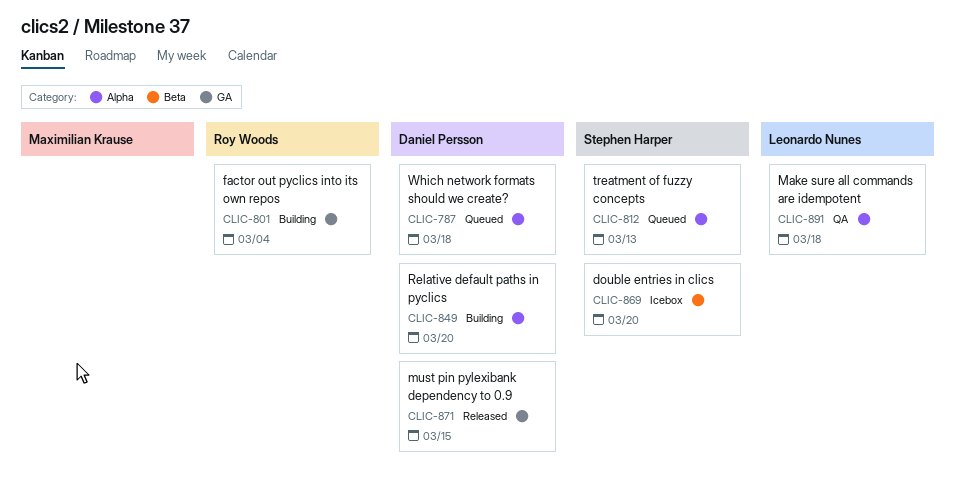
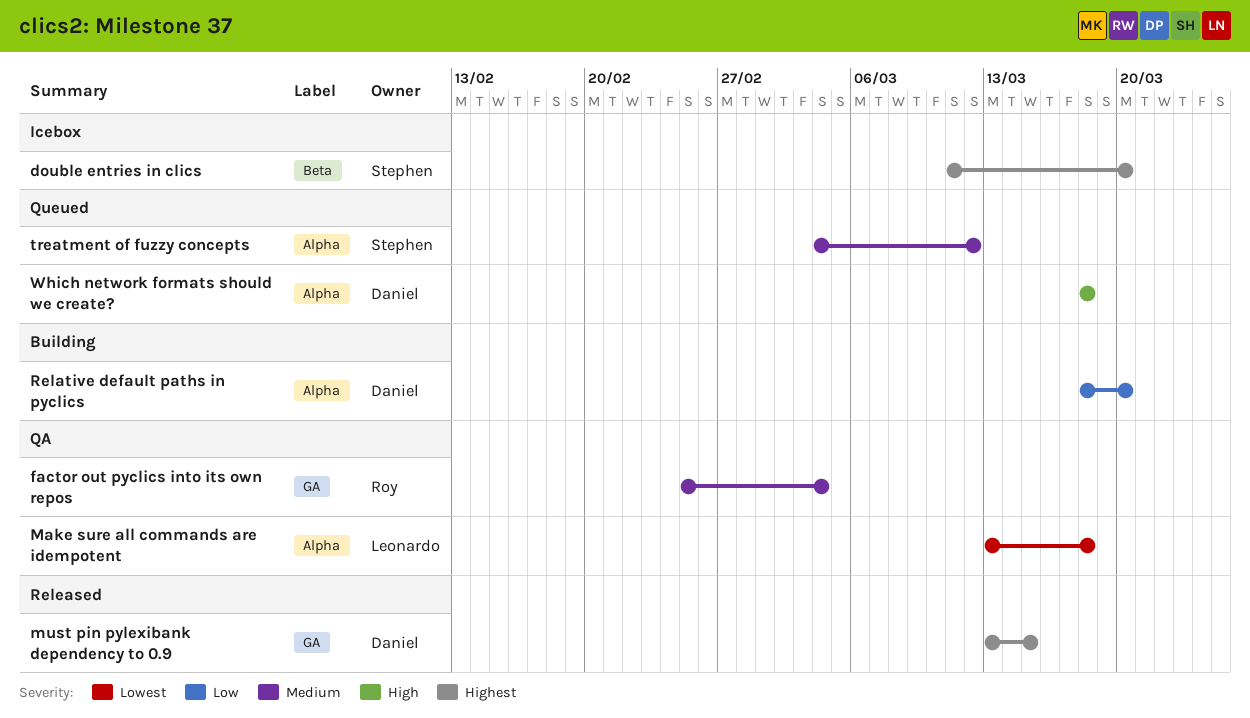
factor out pyclics into its own repos, status: Building -> QA
treatment of fuzzy concepts, due: Mar 13 -> Mar 12

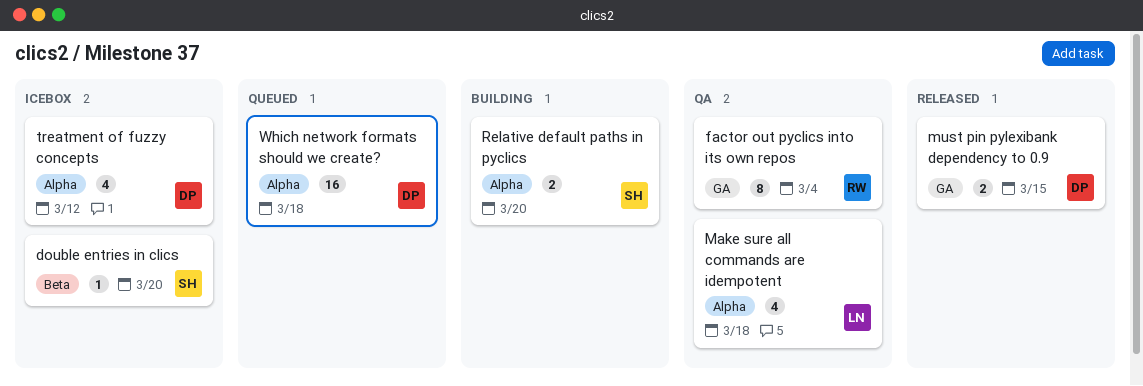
Relative default paths in pyclics, owner: Daniel -> Stephen
treatment of fuzzy concepts, status: Queued -> Icebox
treatment of fuzzy concepts, owner: Stephen -> Daniel

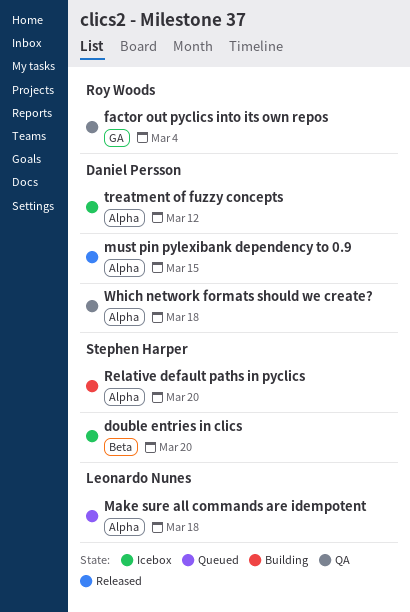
Make sure all commands are idempotent, status: QA -> Queued
must pin pylexibank dependency to 0.9, label: GA -> Alpha
Which network formats should we create?, status: Queued -> QA

